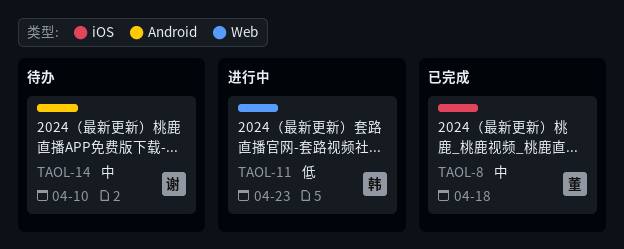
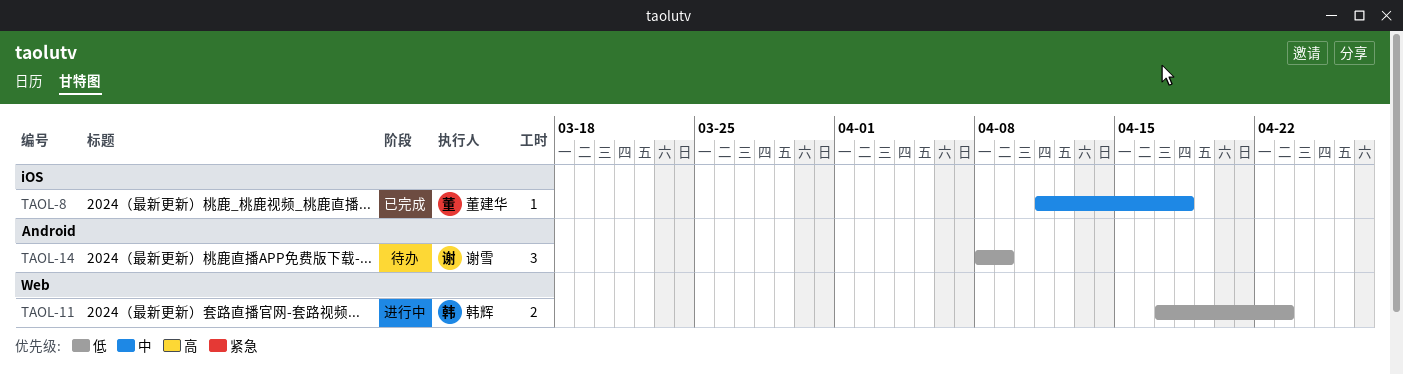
TAOL-14, priority: 中 -> 低
TAOL-14, due: Apr 10 -> Apr 9

